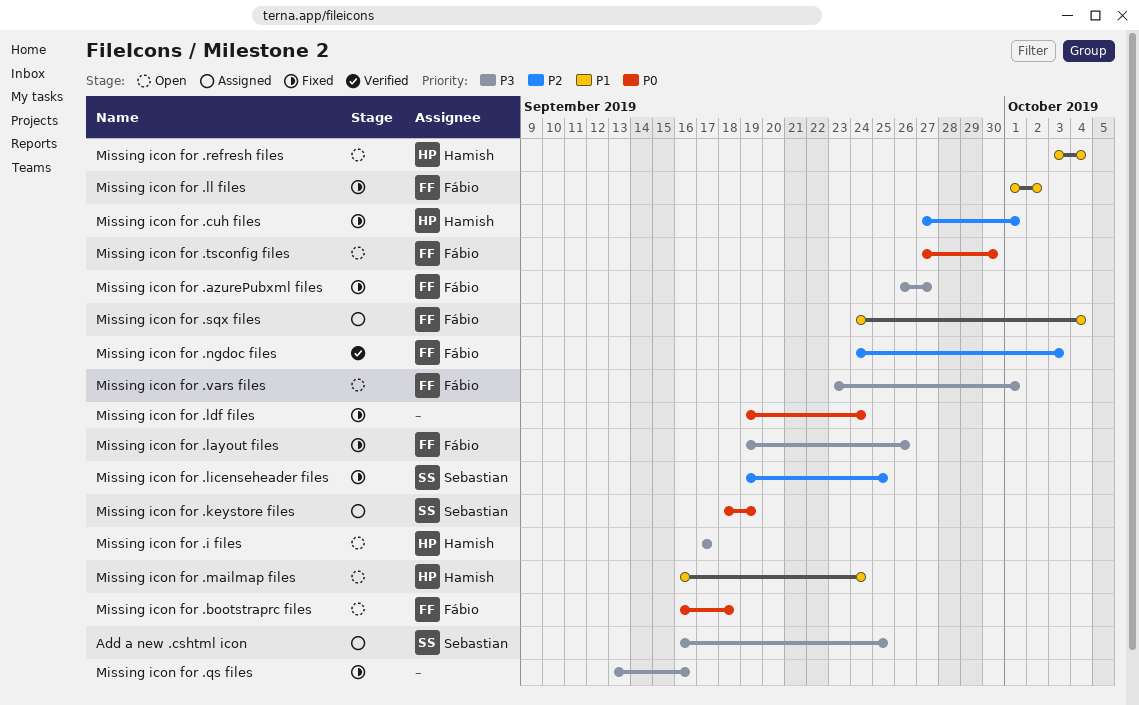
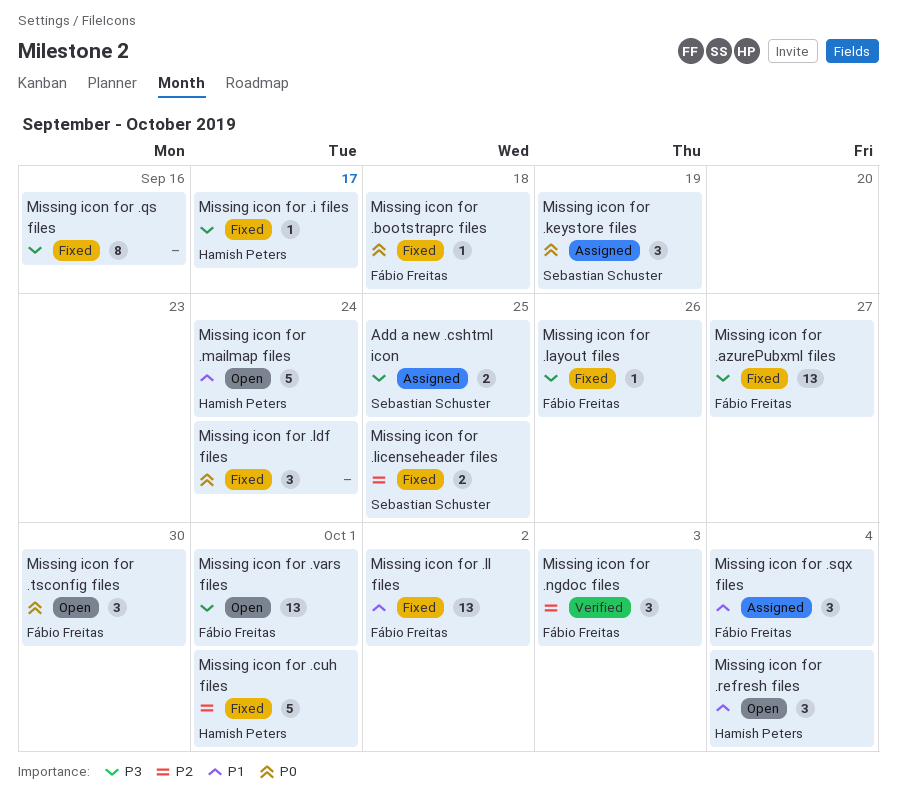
Missing icon for .bootstraprc files, status: Open -> Fixed
Missing icon for .i files, status: Open -> Fixed

